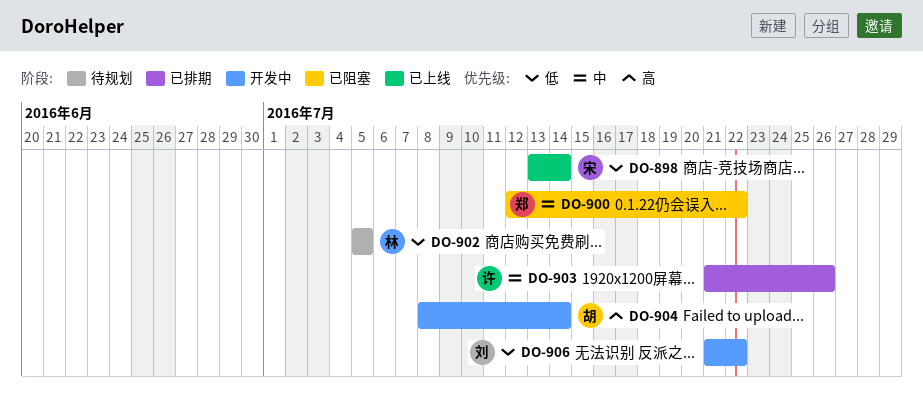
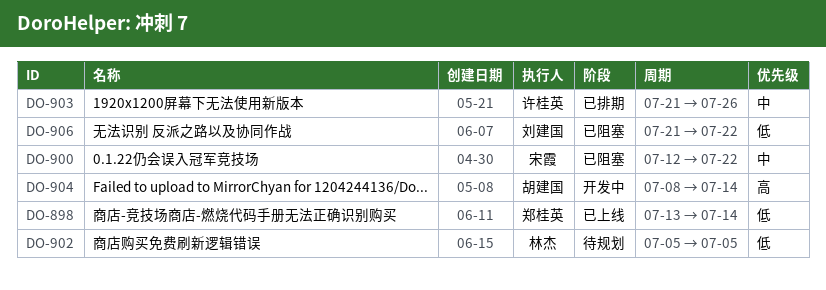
DO-898, owner: 宋霞 -> 郑桂英
DO-900, owner: 郑桂英 -> 宋霞
DO-906, status: 开发中 -> 已阻塞

